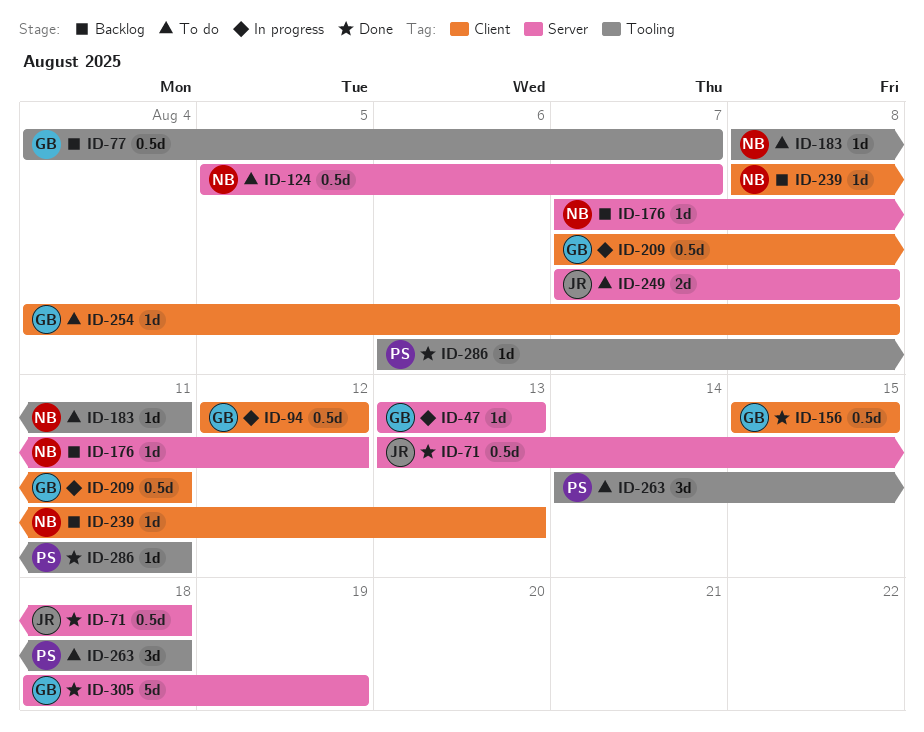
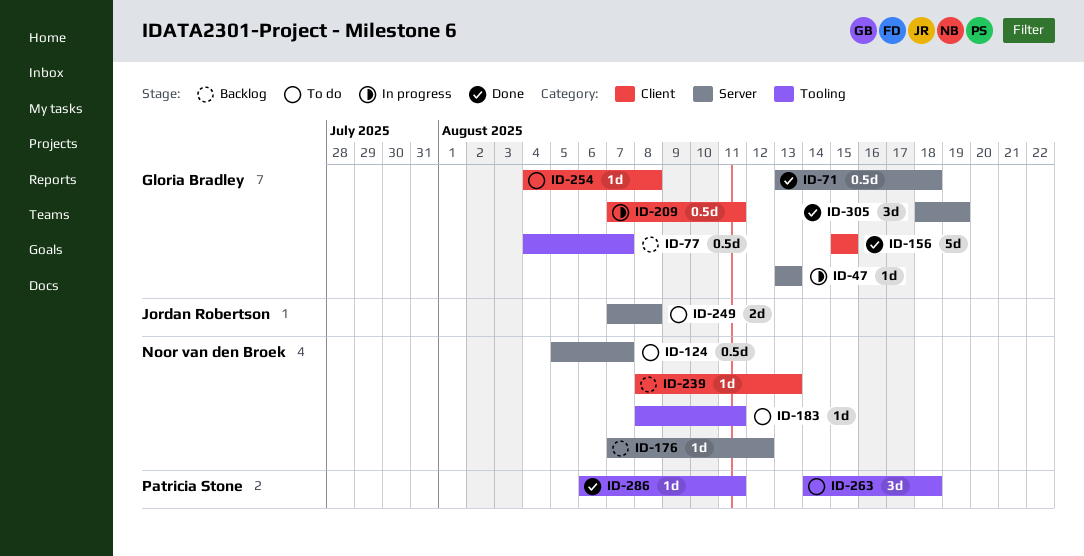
ID-71, owner: Jordan Robertson -> Gloria Bradley
ID-94: present -> none
ID-156, estimate: 0.5d -> 5d
ID-305, estimate: 5d -> 3d

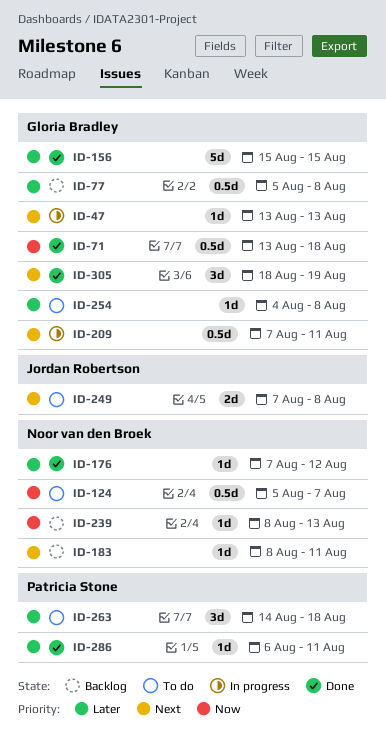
ID-77, start: Aug 4 -> Aug 5
ID-77, due: Aug 7 -> Aug 8
ID-176, status: Backlog -> Done
ID-183, status: To do -> Backlog

